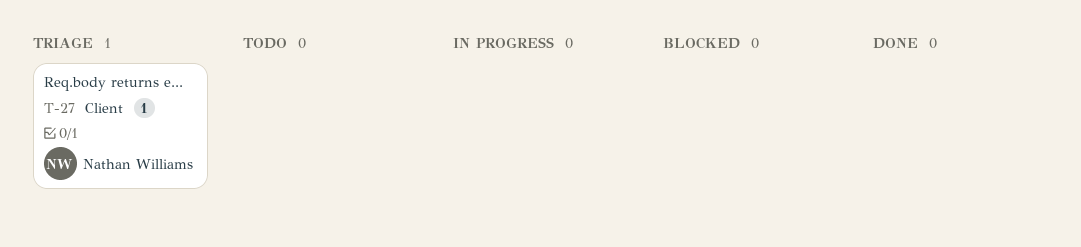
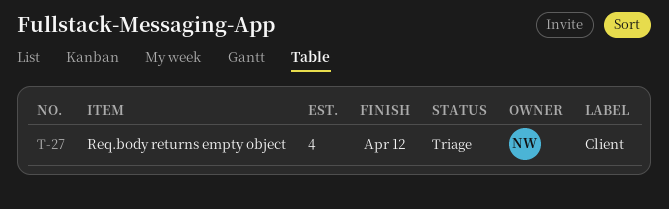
T-27, estimate: 1 -> 4

